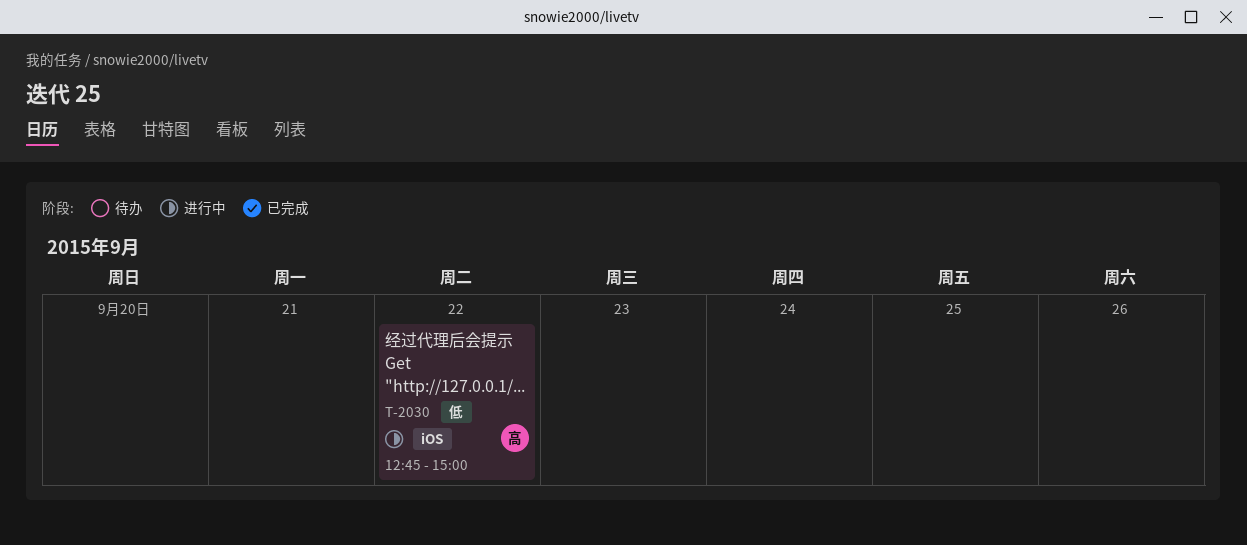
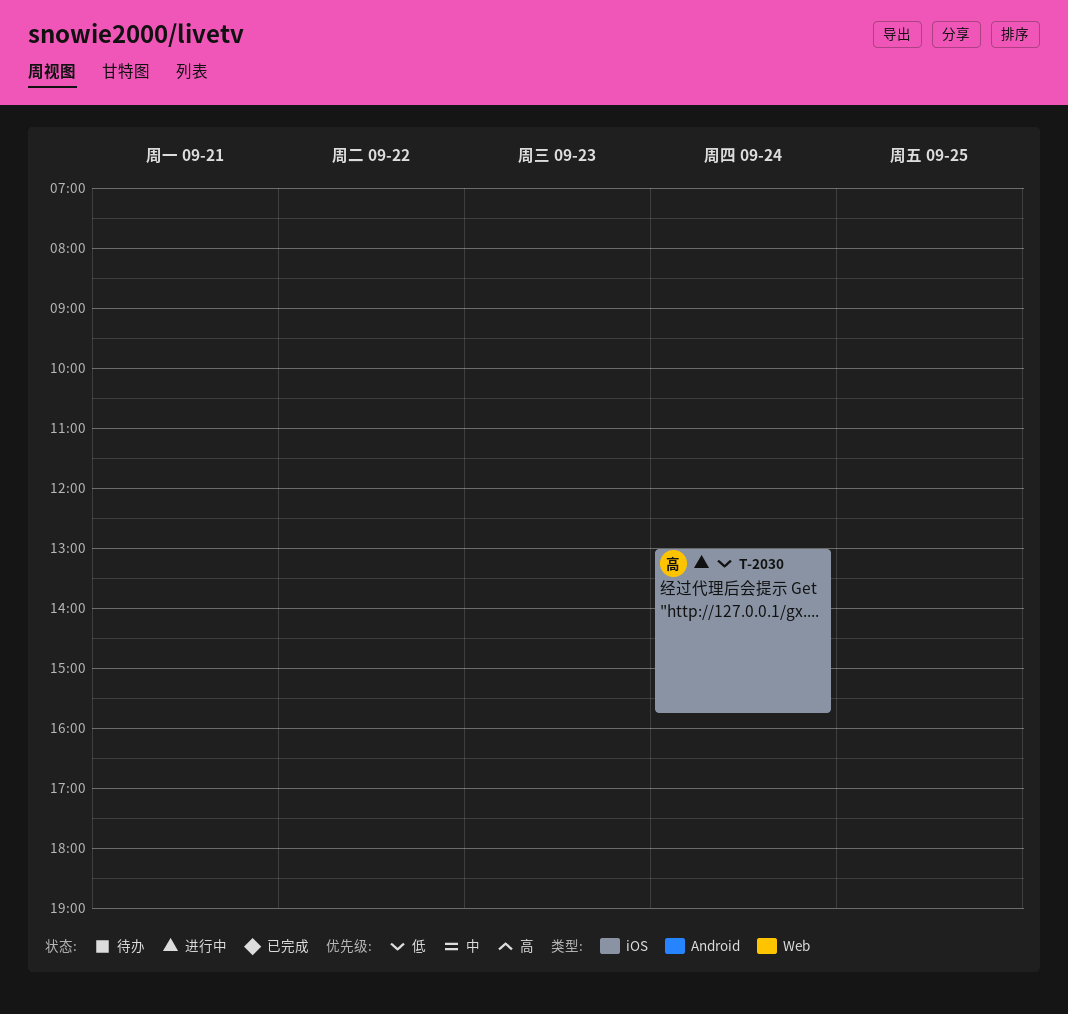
T-2030, day: Sep 22 -> Sep 24
T-2030, begins: 12:45 -> 13:00
T-2030, ends: 15:00 -> 15:45

